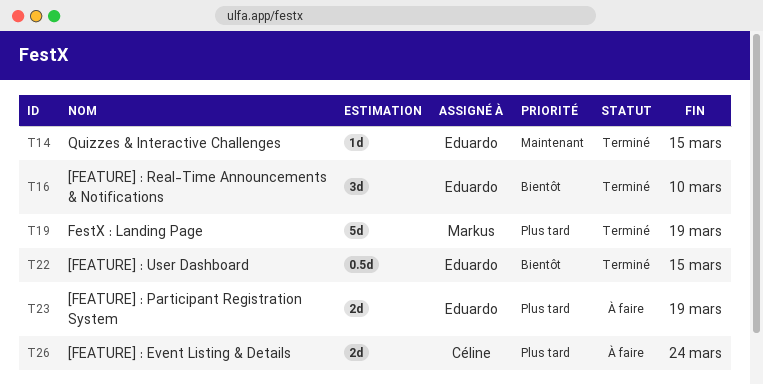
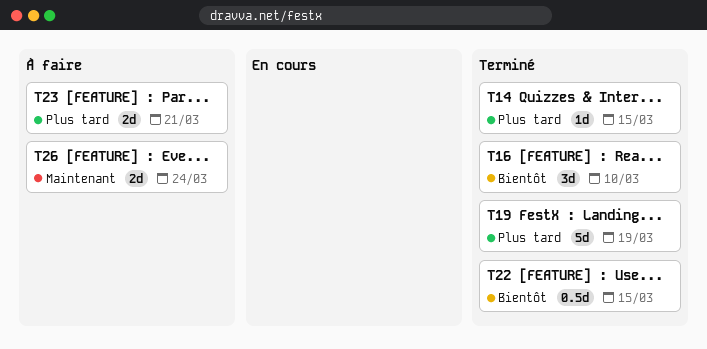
T14, priority: Maintenant -> Plus tard
T23, due: Mar 19 -> Mar 21
T26, priority: Plus tard -> Maintenant

